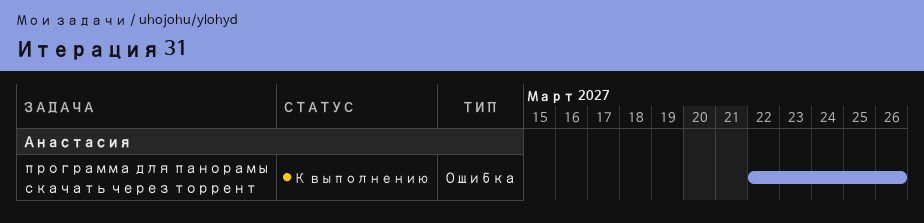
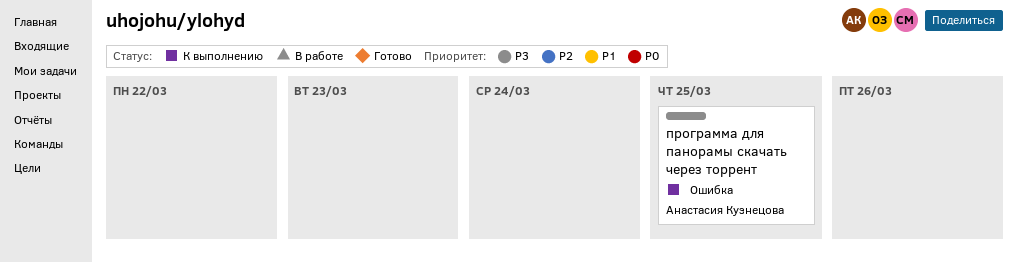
программа для панорамы скачать через торрент, due: Mar 26 -> Mar 25

